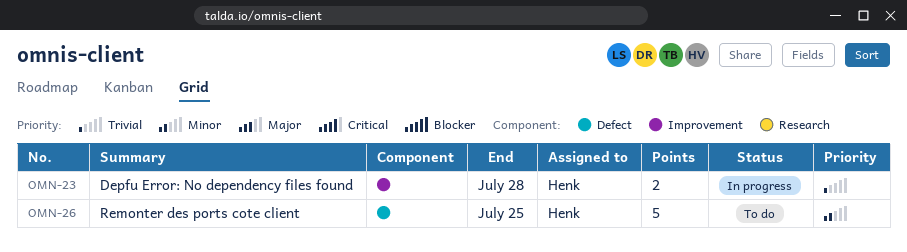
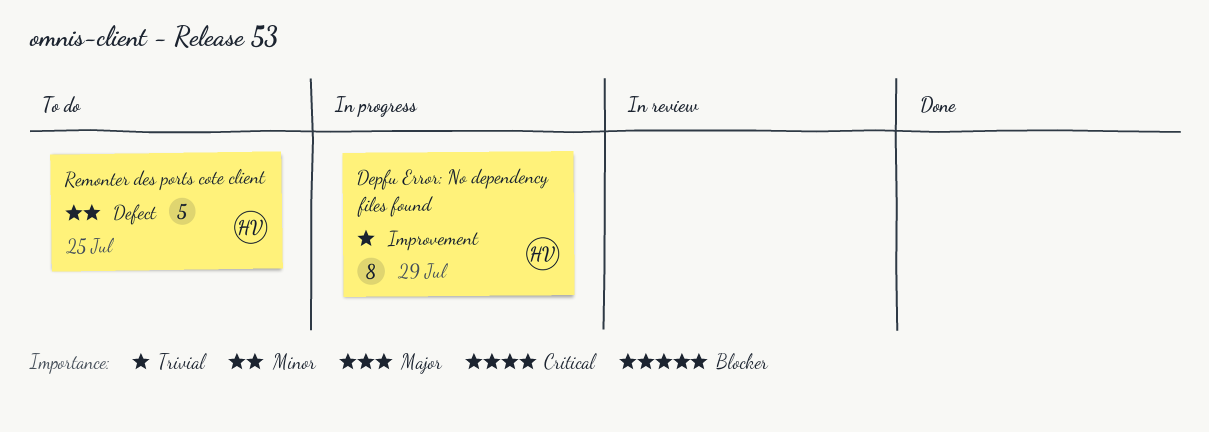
Depfu Error: No dependency files found, estimate: 2 -> 8
Depfu Error: No dependency files found, due: Jul 28 -> Jul 29

